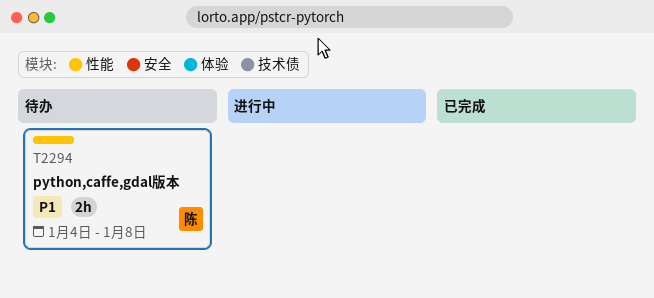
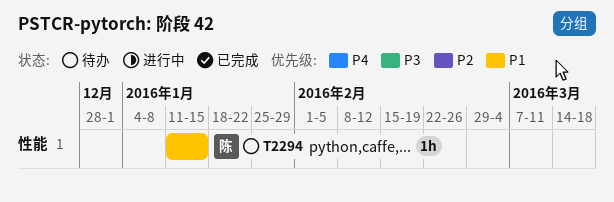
T2294, estimate: 2h -> 1h
T2294, start: Jan 4 -> Jan 11
T2294, due: Jan 8 -> Jan 15

